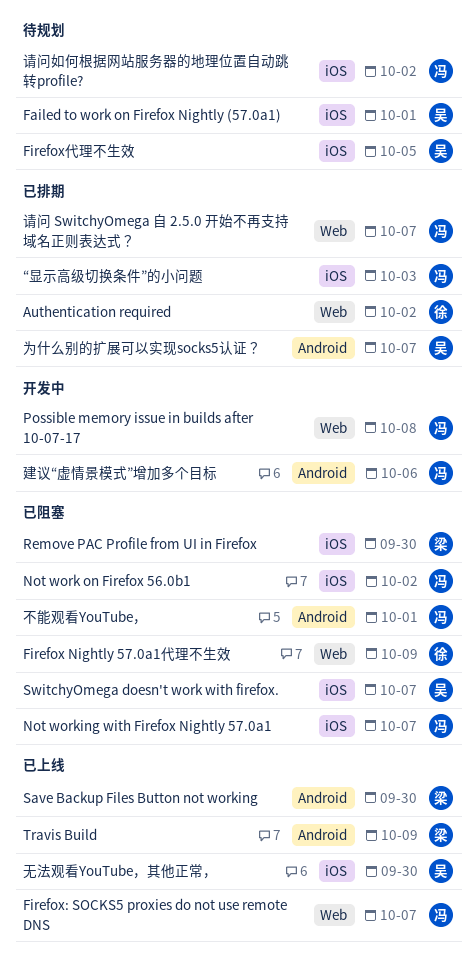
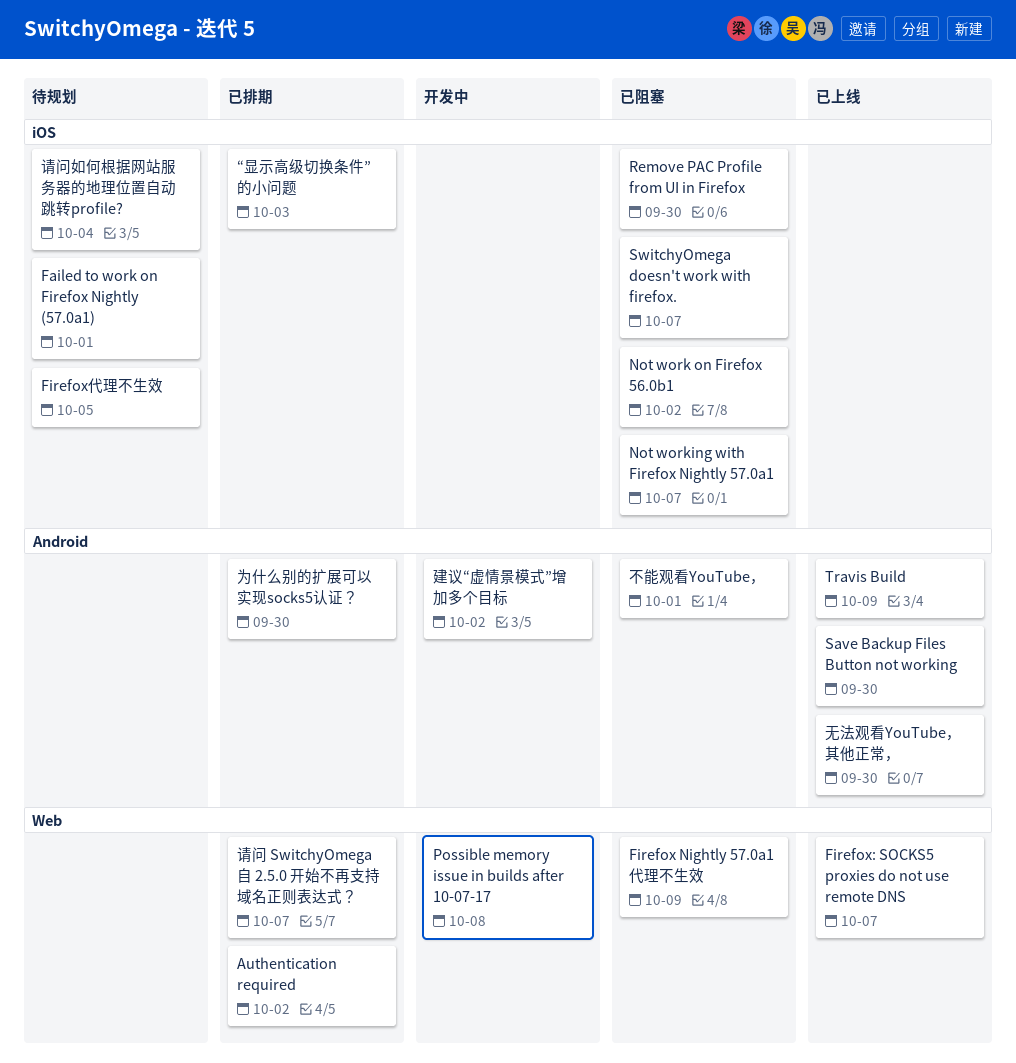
为什么别的扩展可以实现socks5认证？, due: Oct 7 -> Sep 30
建议“虚情景模式”增加多个目标, due: Oct 6 -> Oct 2
无法观看YouTube，其他正常，, label: iOS -> Android
请问如何根据网站服务器的地理位置自动跳转profile?, due: Oct 2 -> Oct 4

